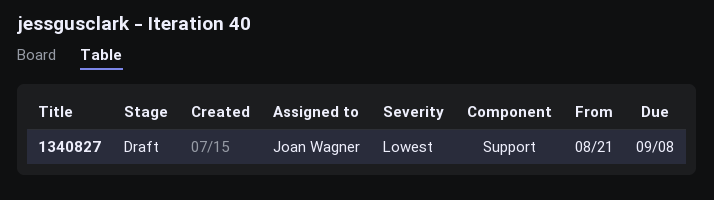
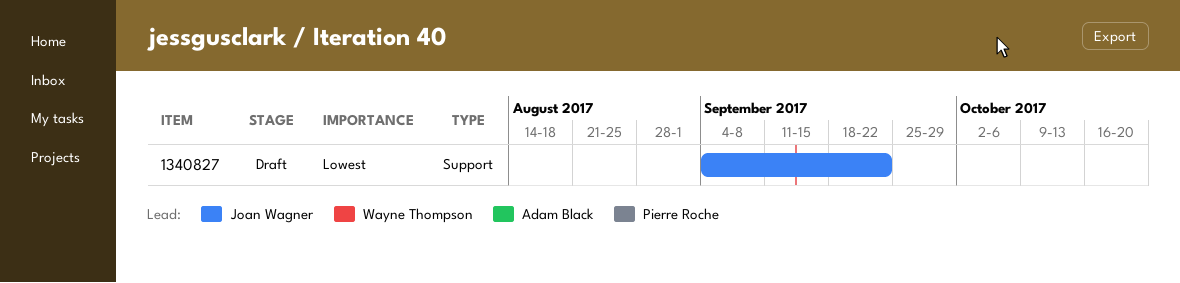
1340827, start: Aug 21 -> Sep 4
1340827, due: Sep 8 -> Sep 22

